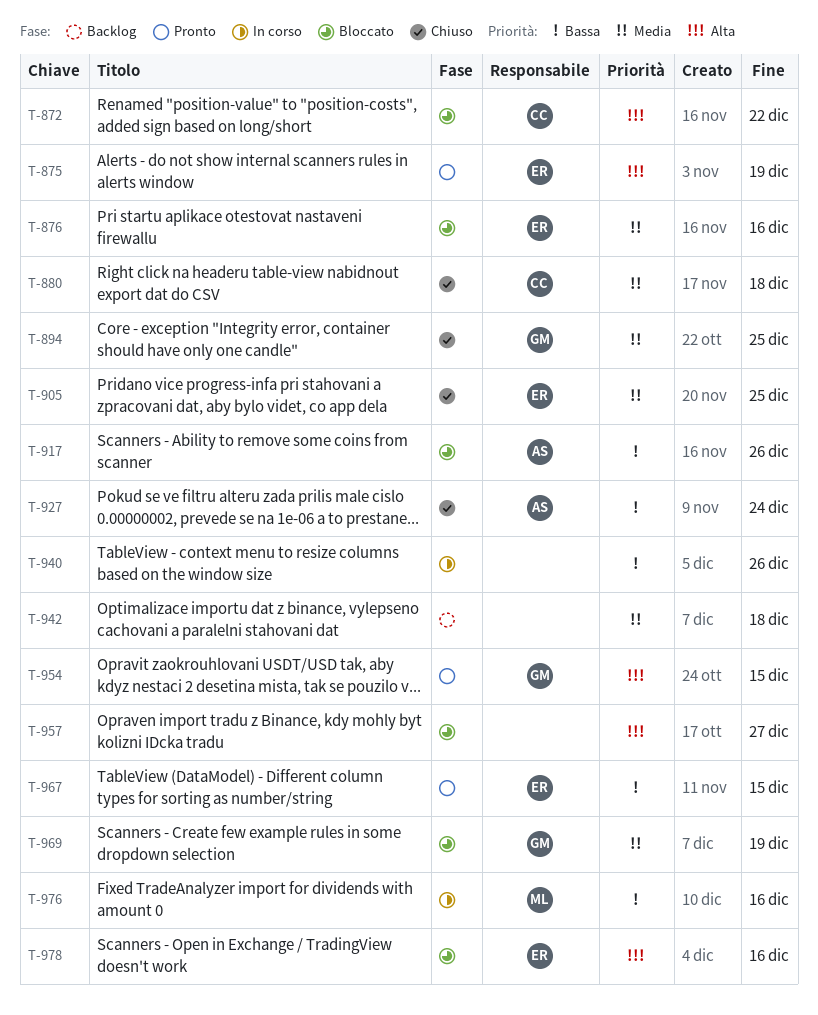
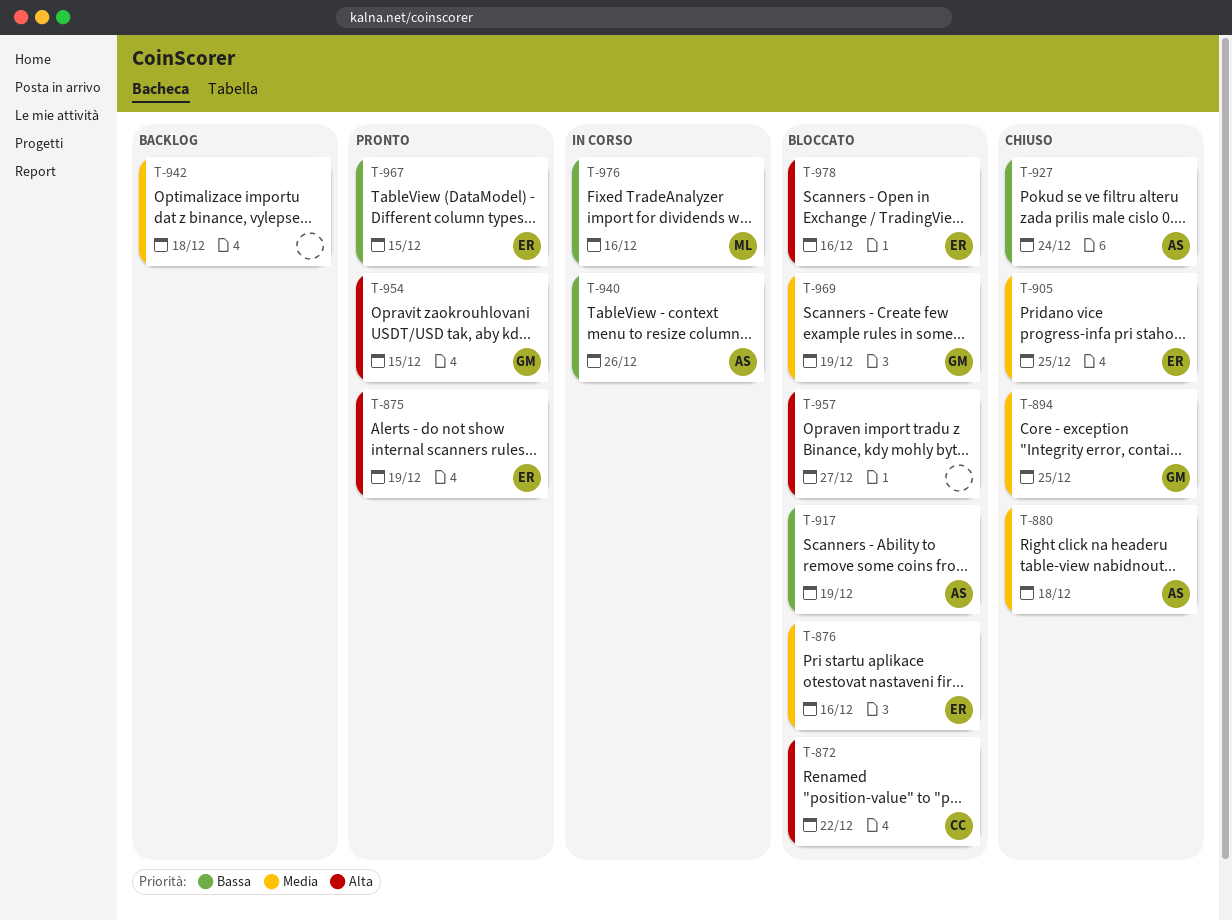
T-880, owner: CC -> AS
T-917, due: Dec 26 -> Dec 19
T-940, owner: none -> AS

